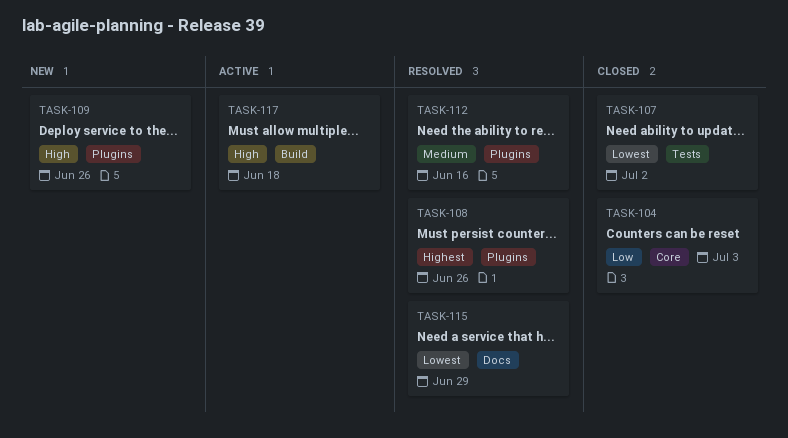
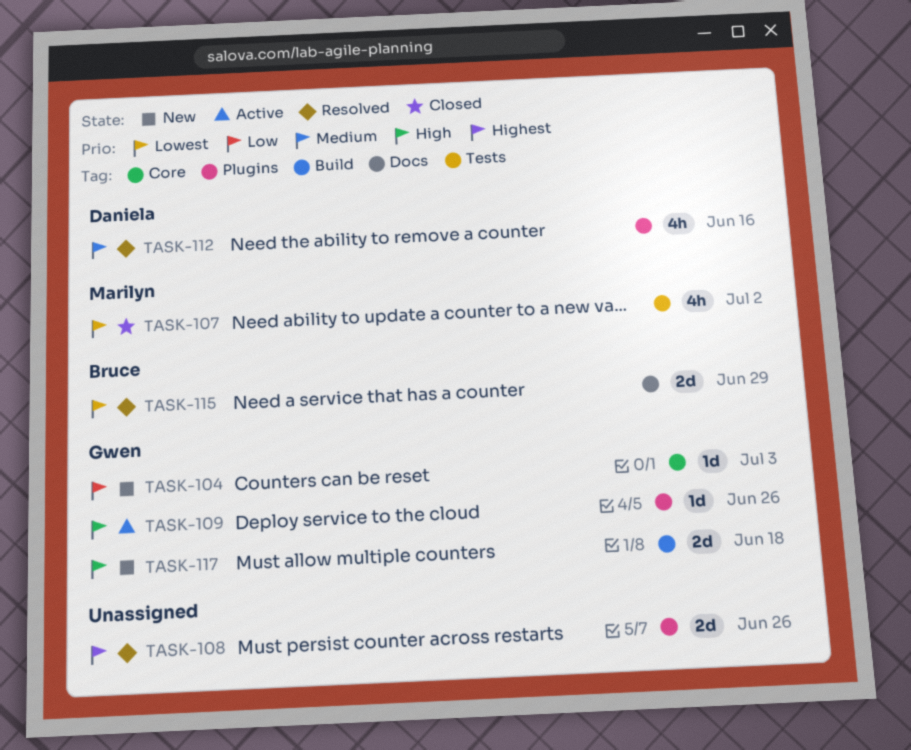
TASK-104, status: Closed -> New
TASK-109, status: New -> Active
TASK-117, status: Active -> New

